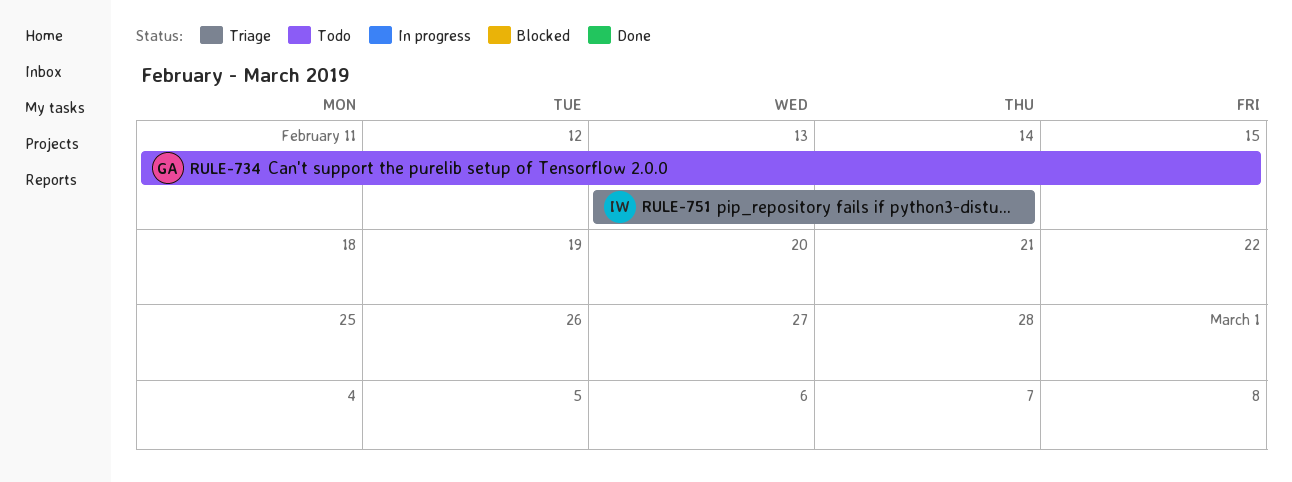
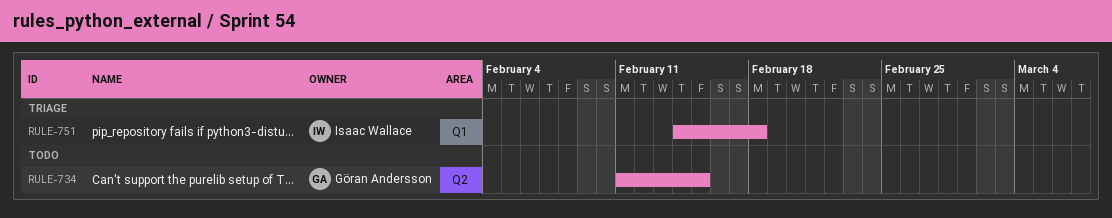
RULE-751, start: Feb 13 -> Feb 14
RULE-751, due: Feb 14 -> Feb 18

